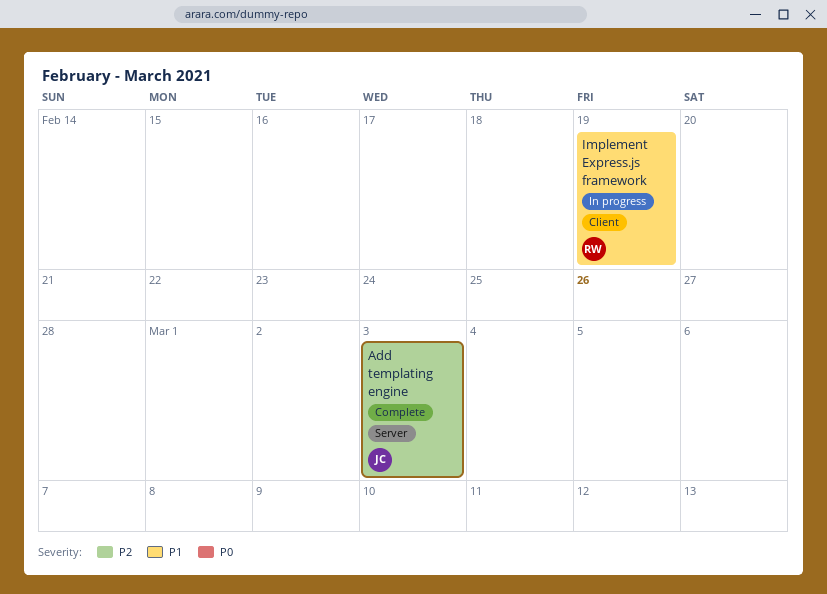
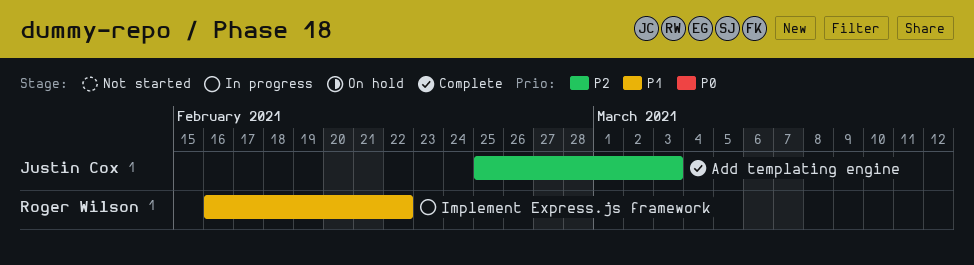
Implement Express.js framework, due: Feb 19 -> Feb 22

